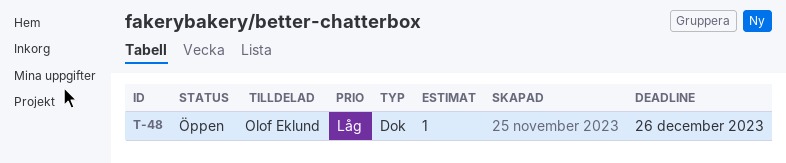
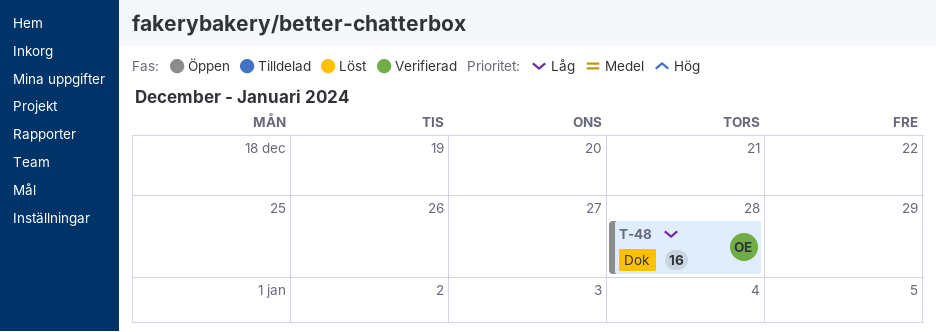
T-48, estimate: 1 -> 16
T-48, due: Dec 26 -> Dec 28

